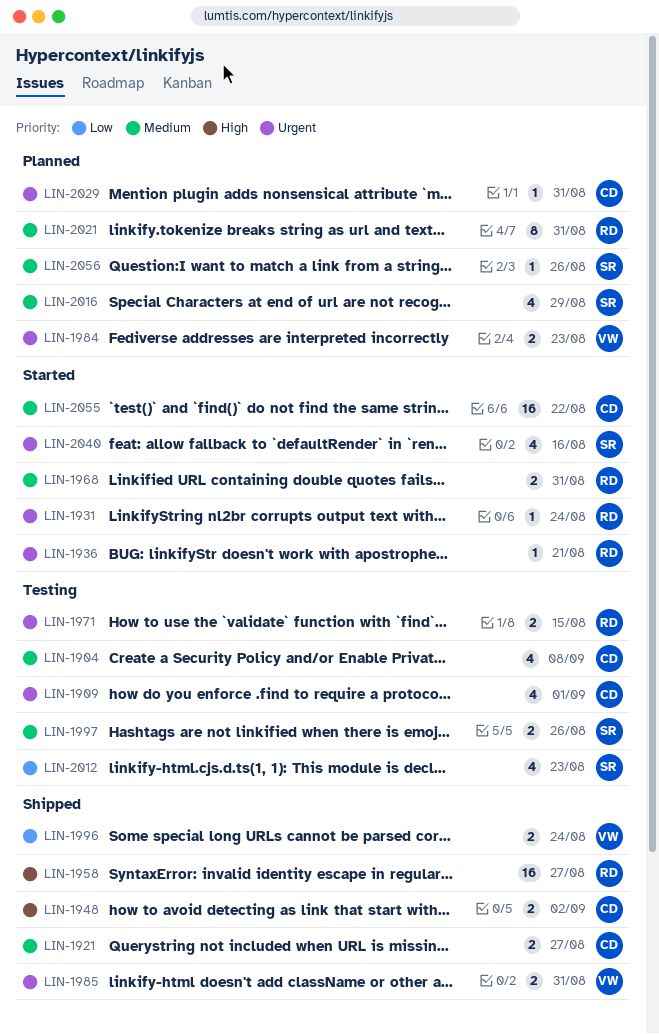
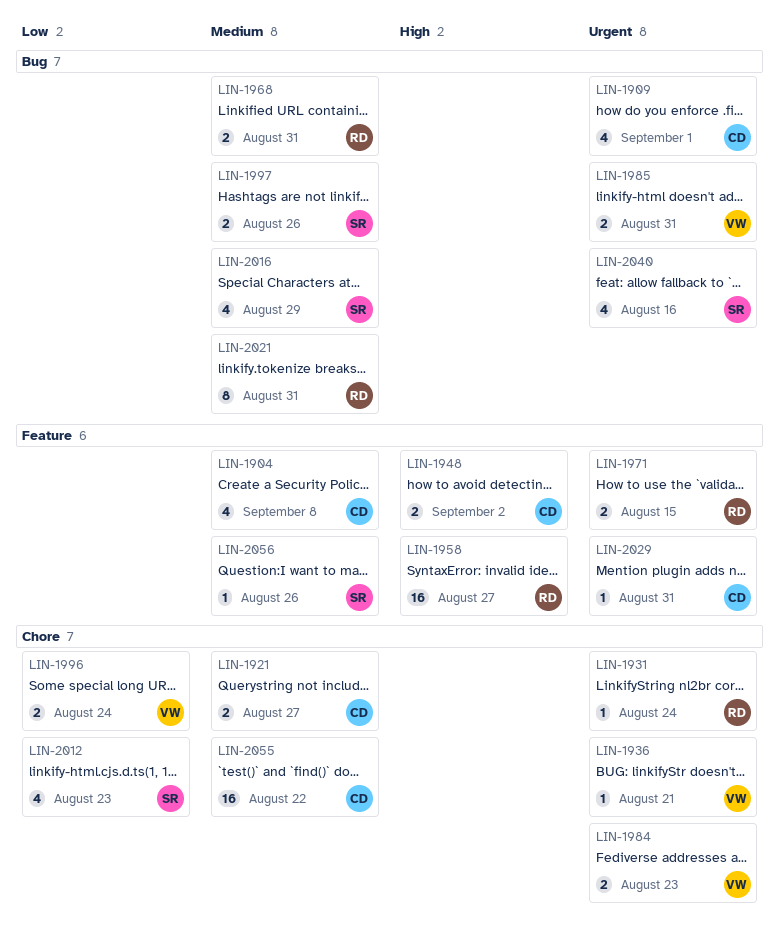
LIN-1936, owner: RD -> VW

